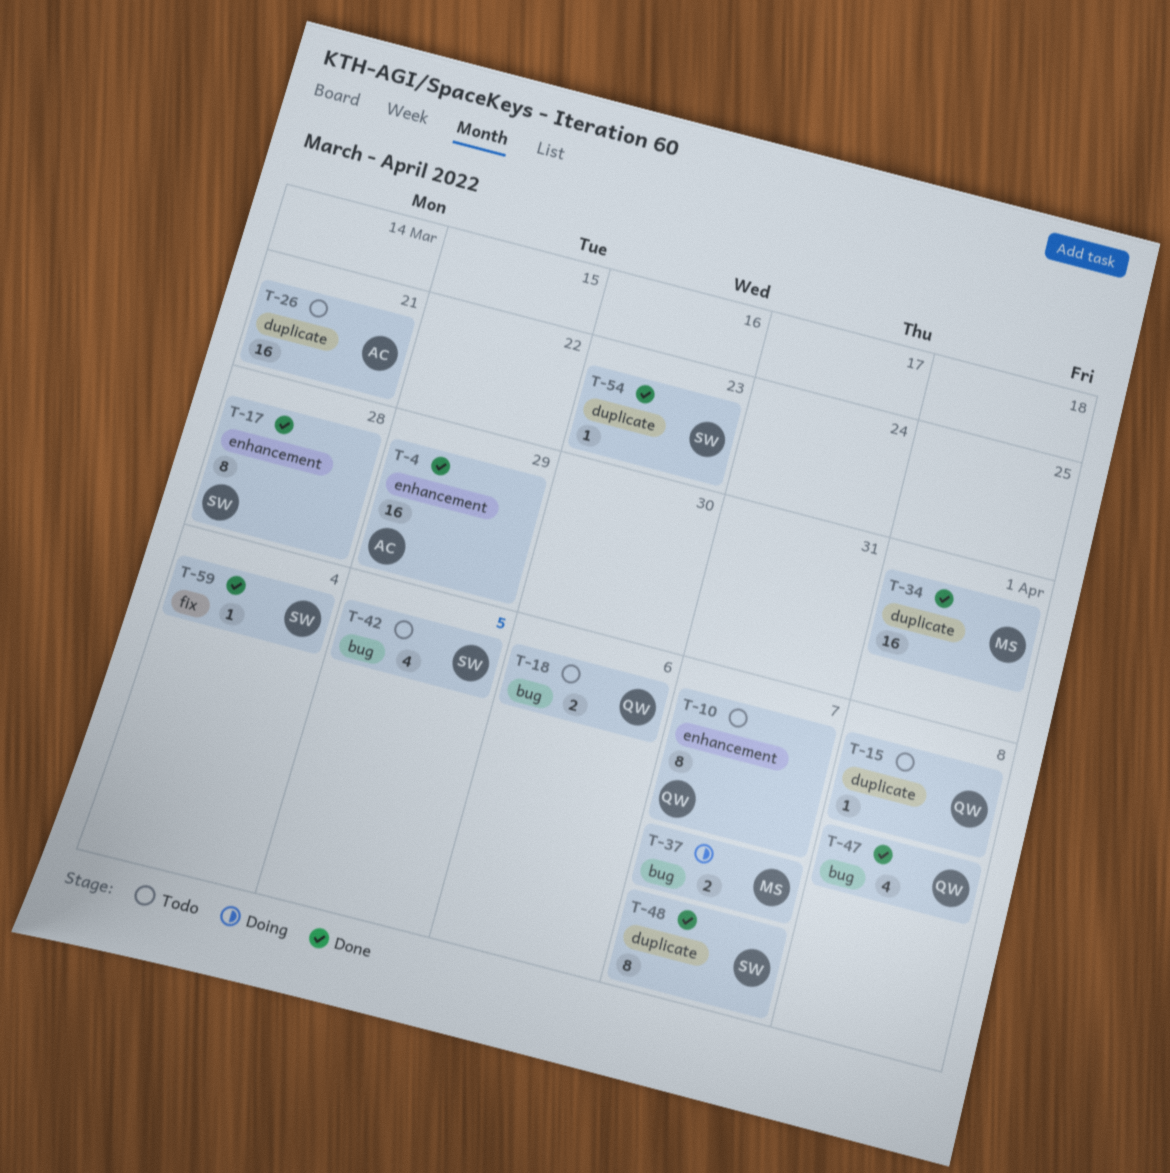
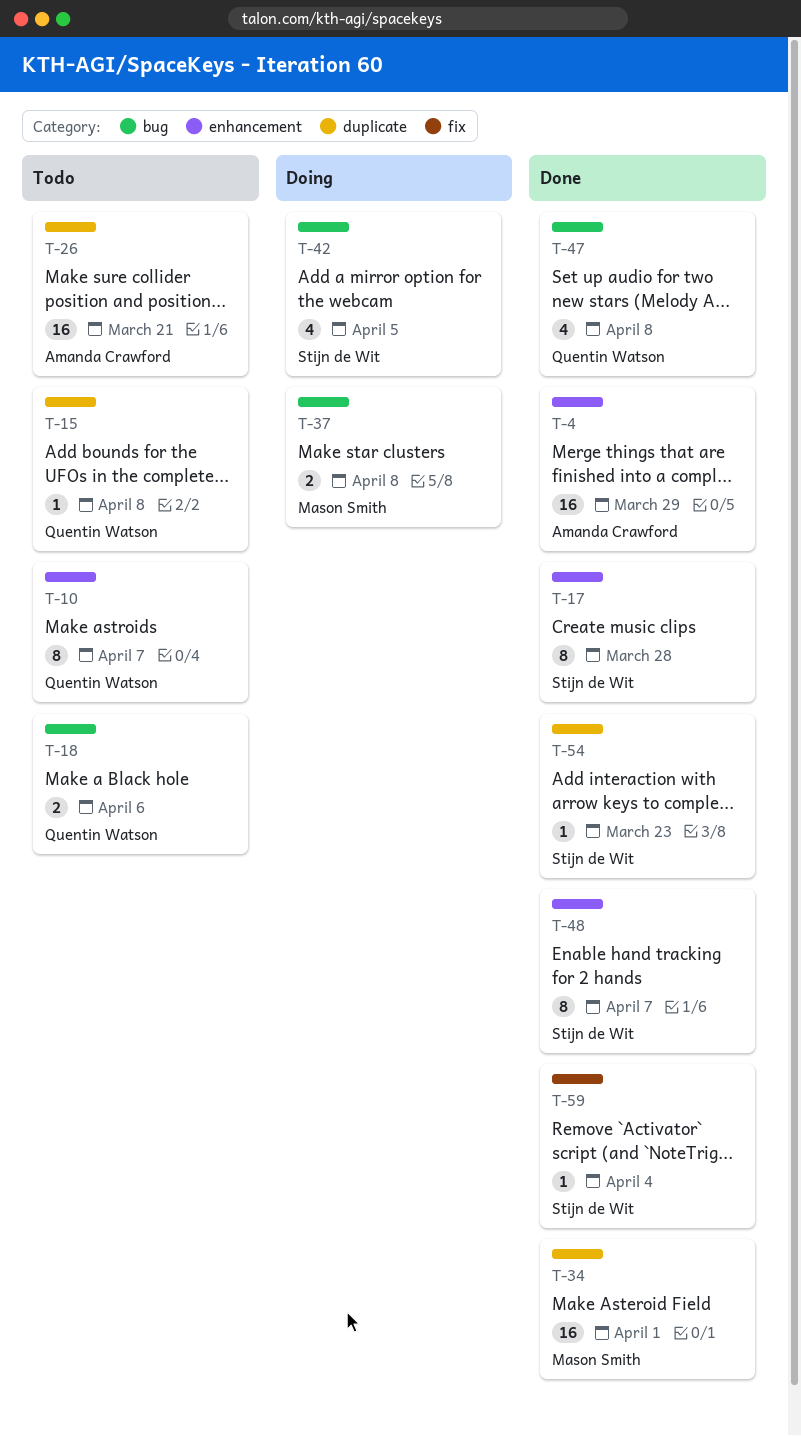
T-37, due: Apr 7 -> Apr 8
T-42, status: Todo -> Doing
T-48, label: duplicate -> enhancement

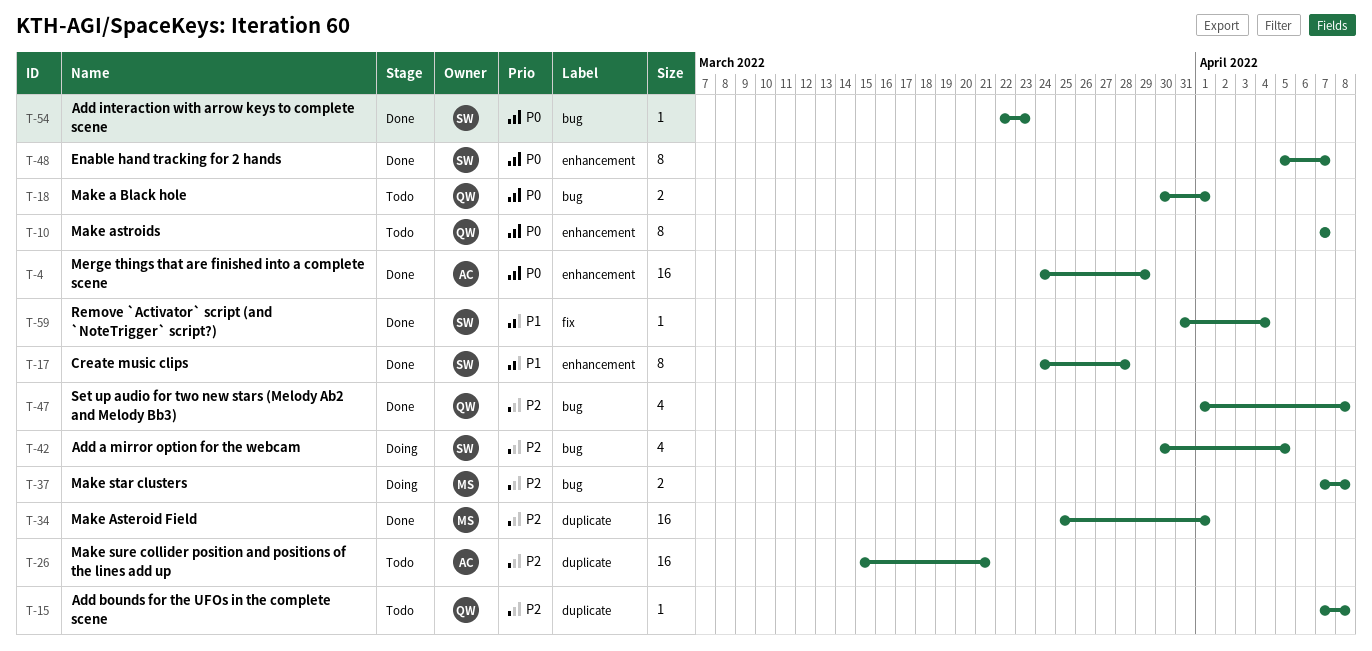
T-18, due: Apr 6 -> Apr 1
T-54, label: duplicate -> bug

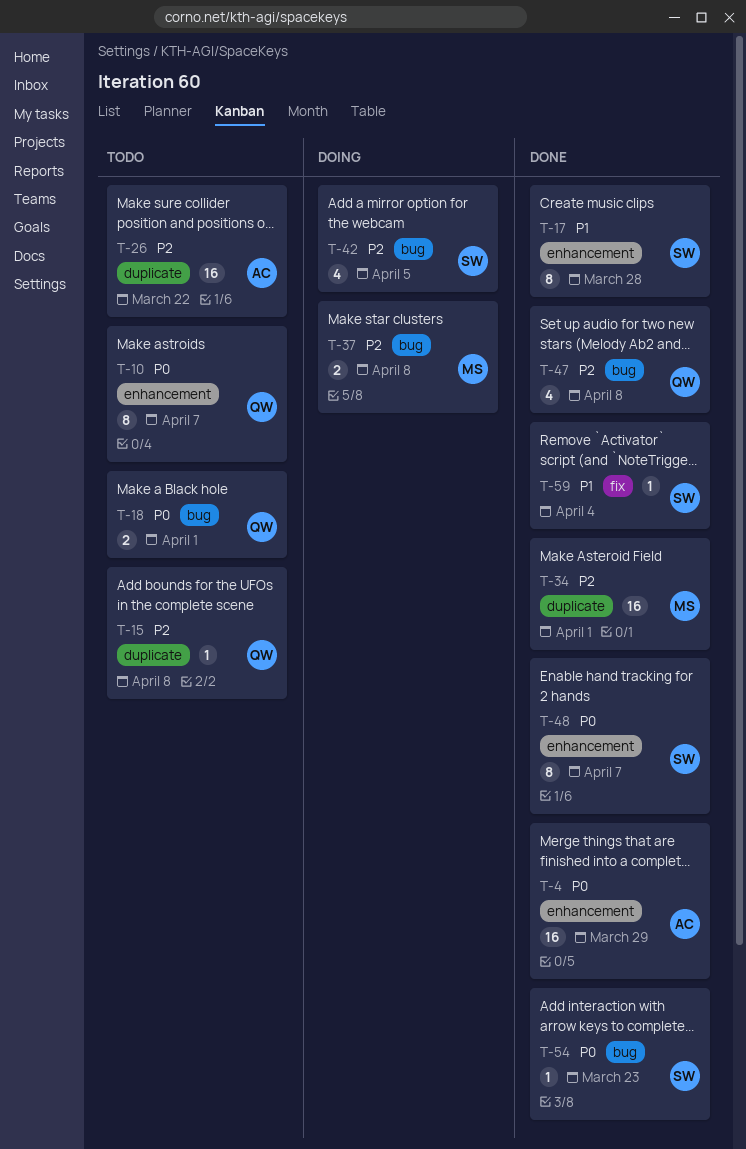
T-26, due: Mar 21 -> Mar 22

